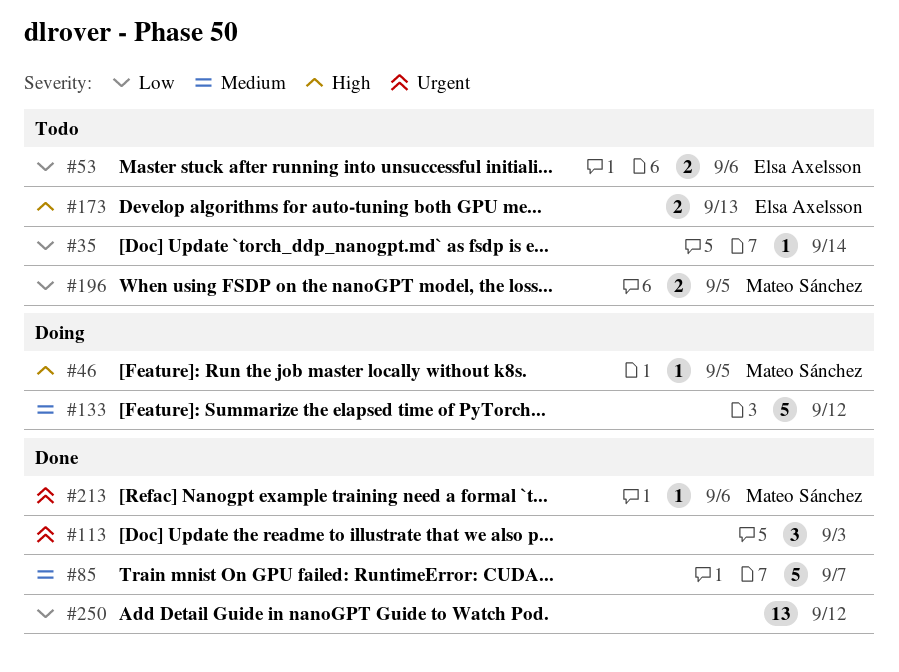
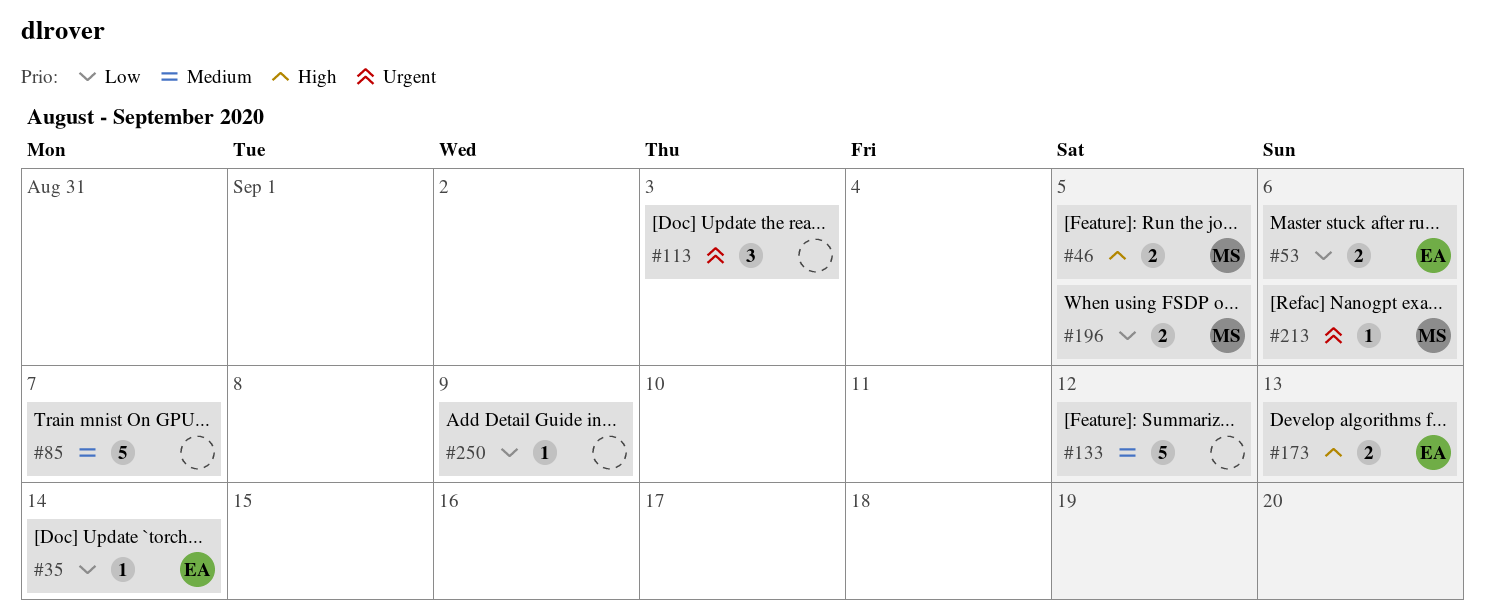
#35, owner: none -> Elsa Axelsson
#46, estimate: 1 -> 2
#250, estimate: 13 -> 1
#250, due: Sep 12 -> Sep 9

